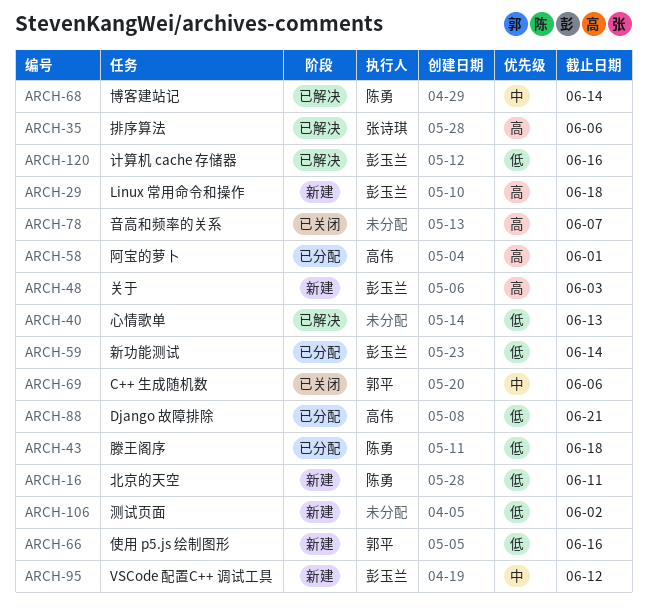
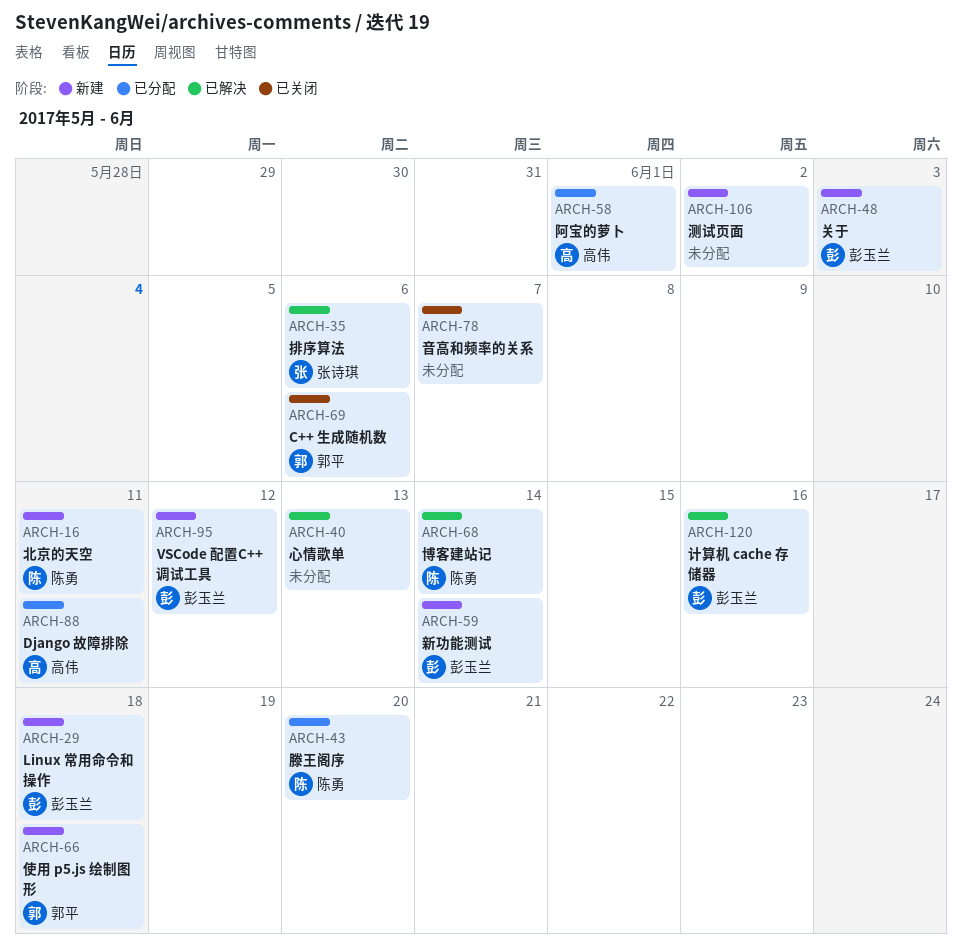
ARCH-43, due: Jun 18 -> Jun 20
ARCH-59, status: 已分配 -> 新建
ARCH-66, due: Jun 16 -> Jun 18
ARCH-88, due: Jun 21 -> Jun 11

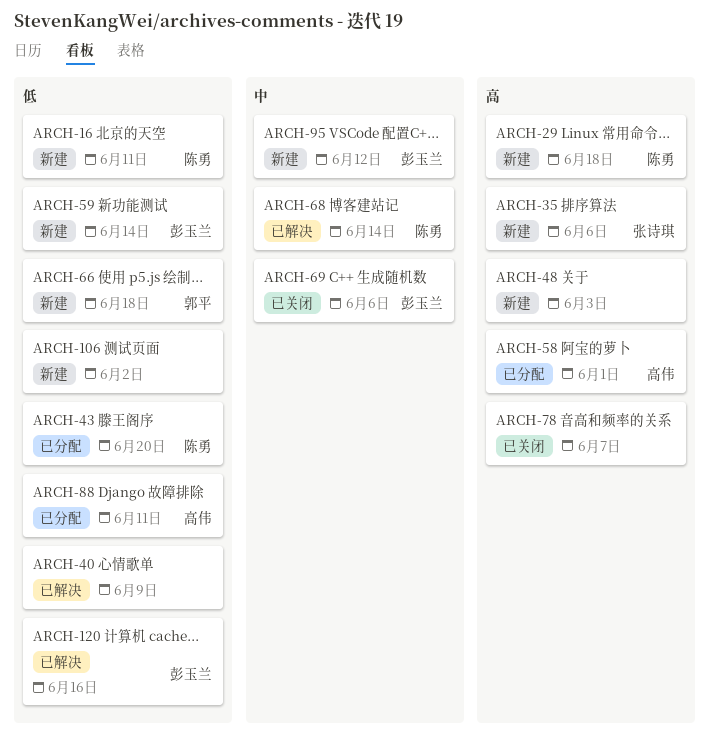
ARCH-29, owner: 彭玉兰 -> 陈勇
ARCH-35, status: 已解决 -> 新建
ARCH-40, due: Jun 13 -> Jun 9
ARCH-48, owner: 彭玉兰 -> none
ARCH-69, owner: 郭平 -> 彭玉兰

